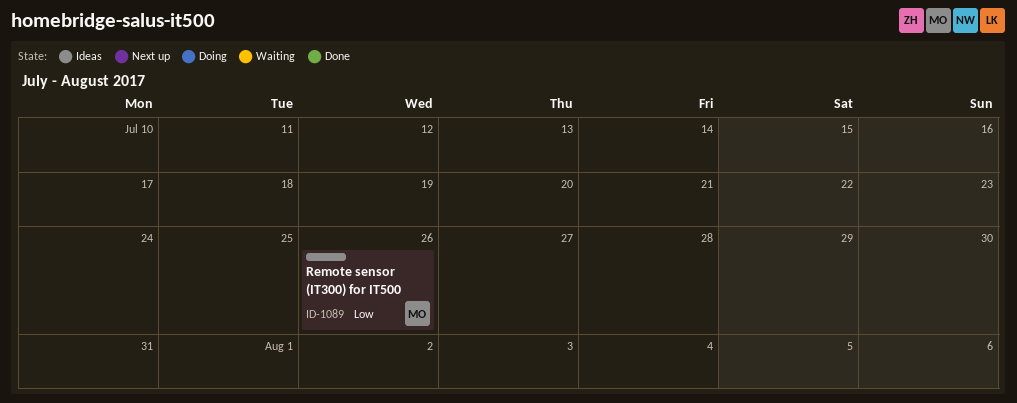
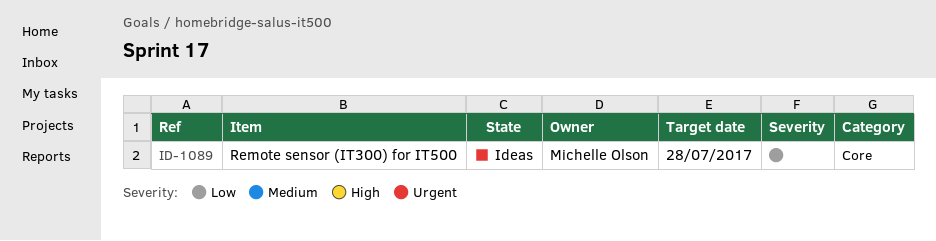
ID-1089, due: Jul 26 -> Jul 28

